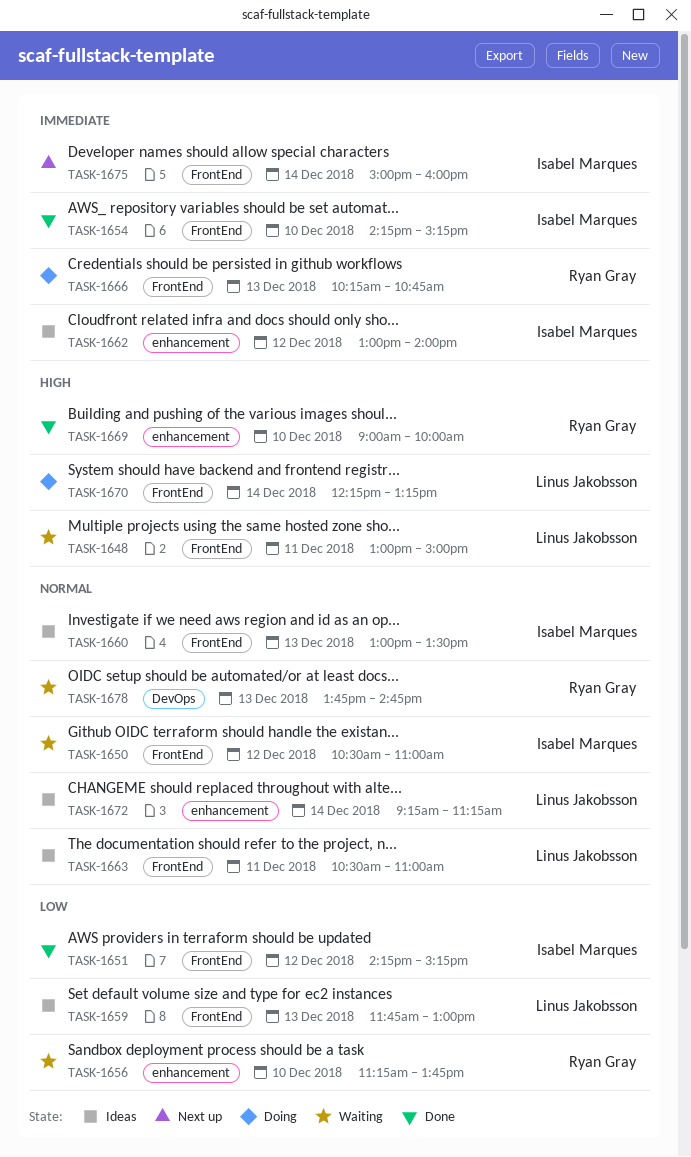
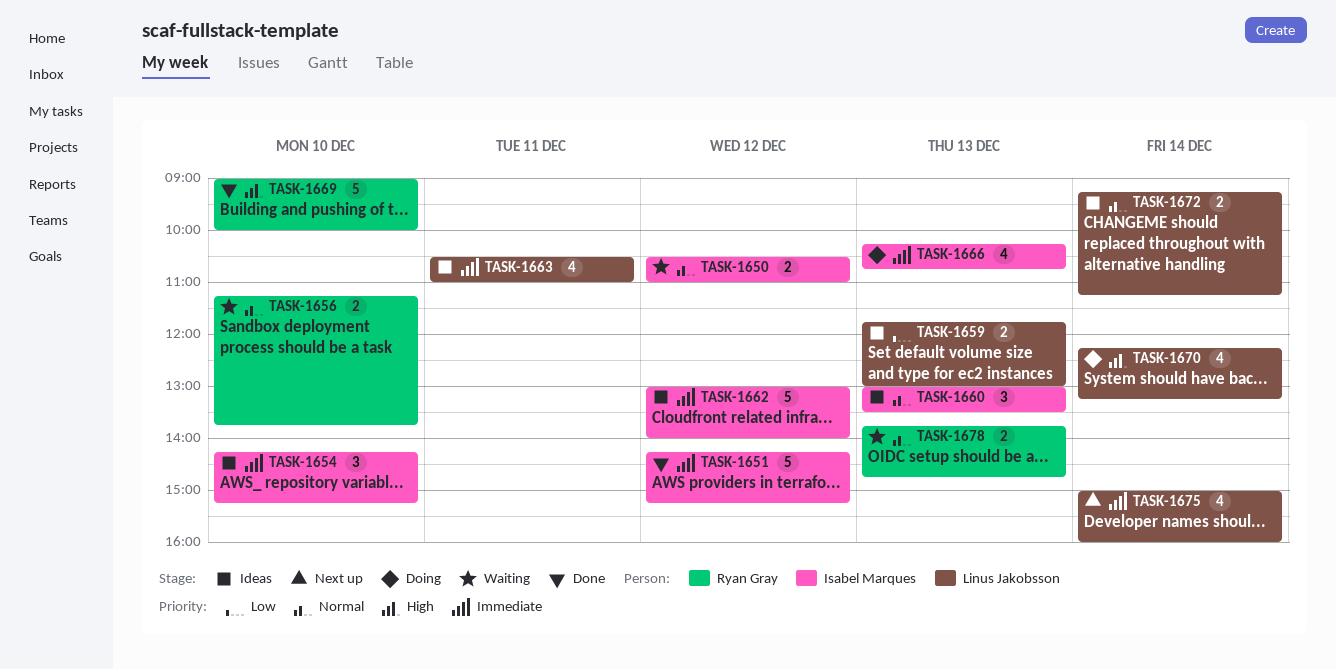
TASK-1648: present -> none
TASK-1651, priority: Low -> Immediate
TASK-1654, status: Done -> Ideas
TASK-1656, priority: Low -> Normal
TASK-1663, priority: Normal -> Immediate
TASK-1666, owner: Ryan Gray -> Isabel Marques
TASK-1675, owner: Isabel Marques -> Linus Jakobsson

